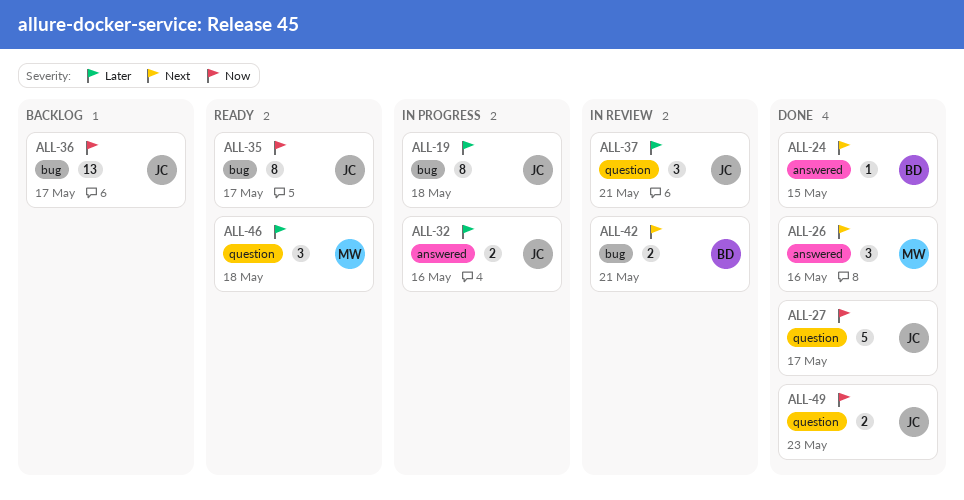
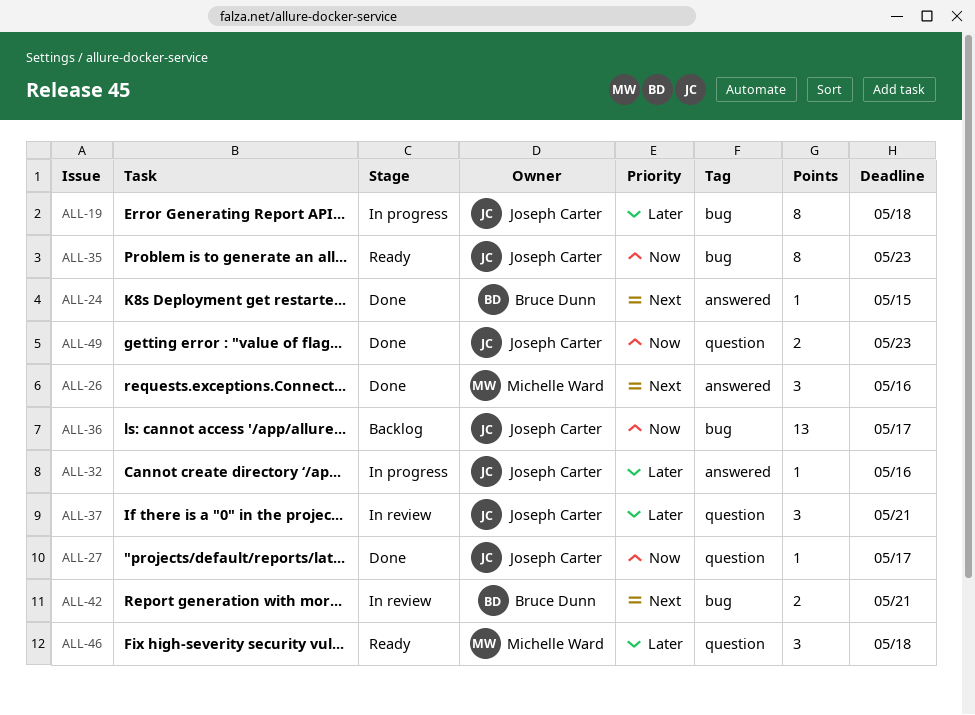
ALL-27, estimate: 5 -> 1
ALL-32, estimate: 2 -> 1
ALL-35, due: May 17 -> May 23

